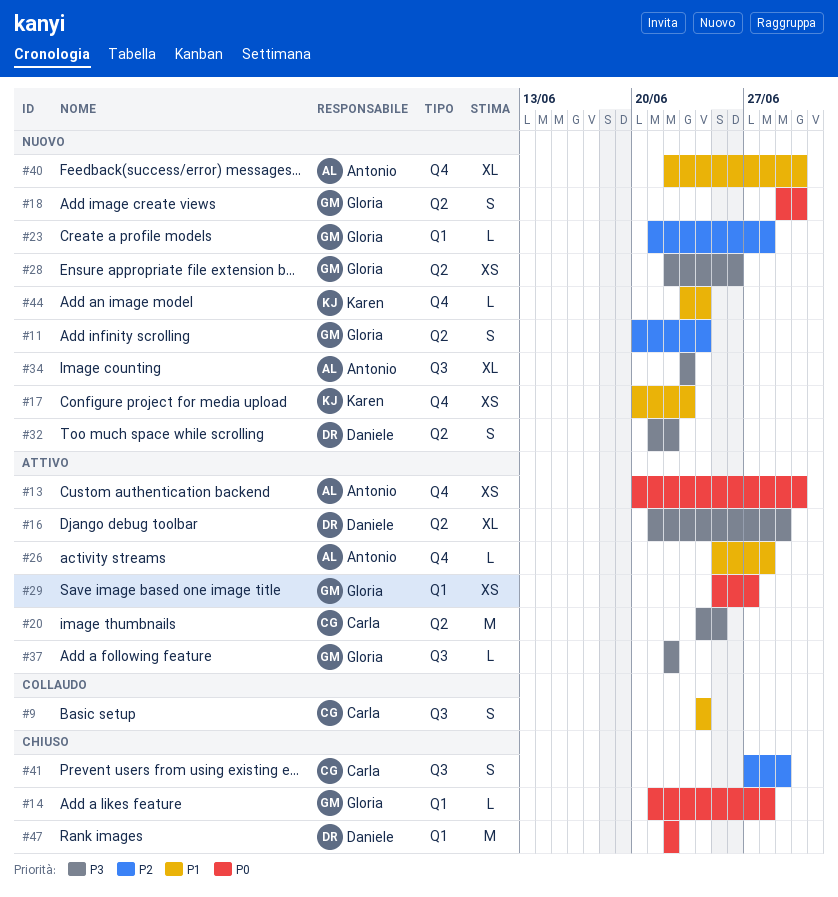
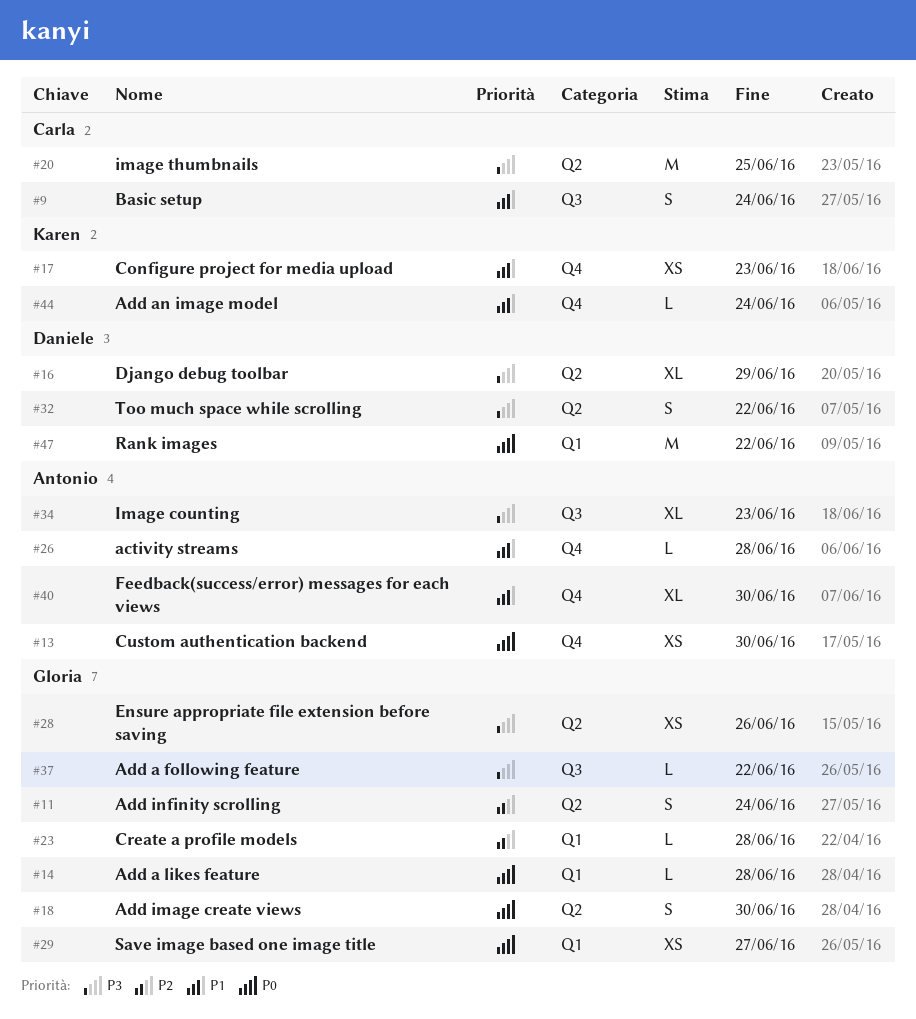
#41: present -> none

